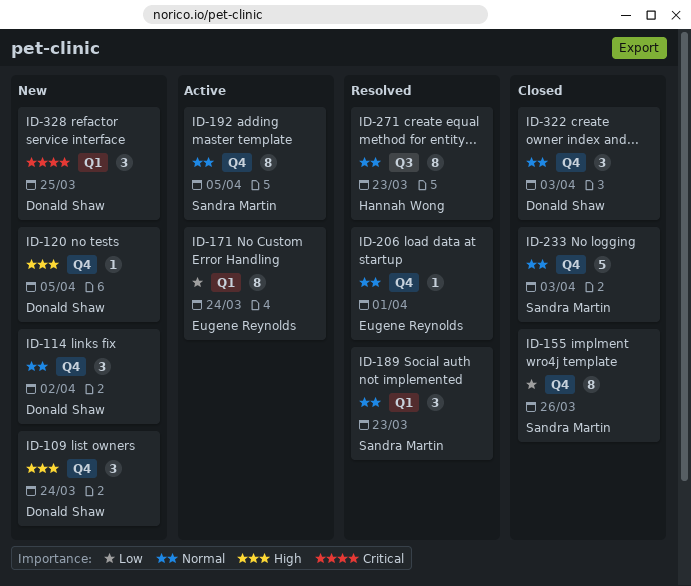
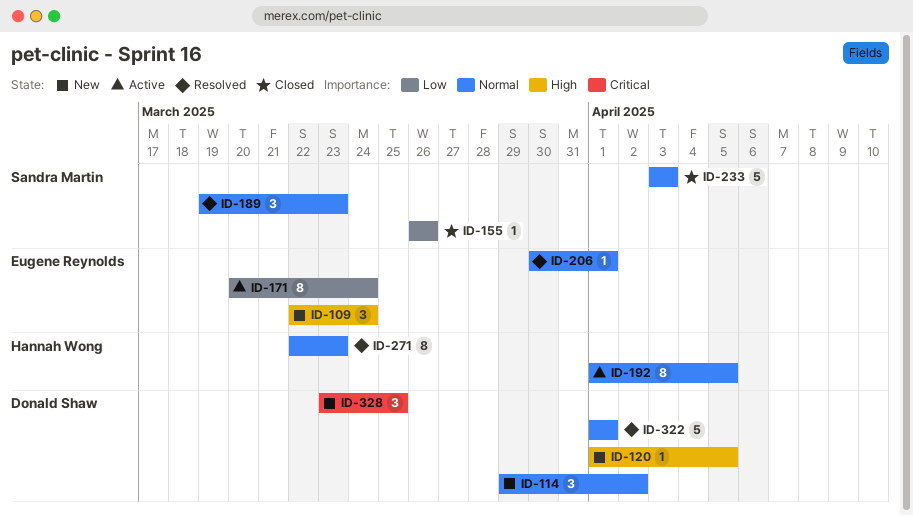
ID-109, owner: Donald Shaw -> Eugene Reynolds
ID-155, estimate: 8 -> 1
ID-192, owner: Sandra Martin -> Hannah Wong
ID-322, status: Closed -> Resolved
ID-322, estimate: 3 -> 5
ID-322, due: Apr 3 -> Apr 1

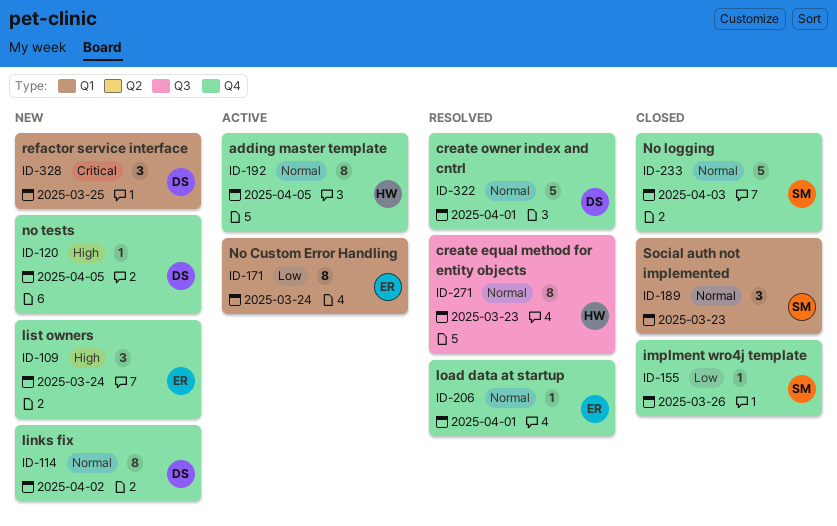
ID-114, estimate: 3 -> 8
ID-189, status: Resolved -> Closed

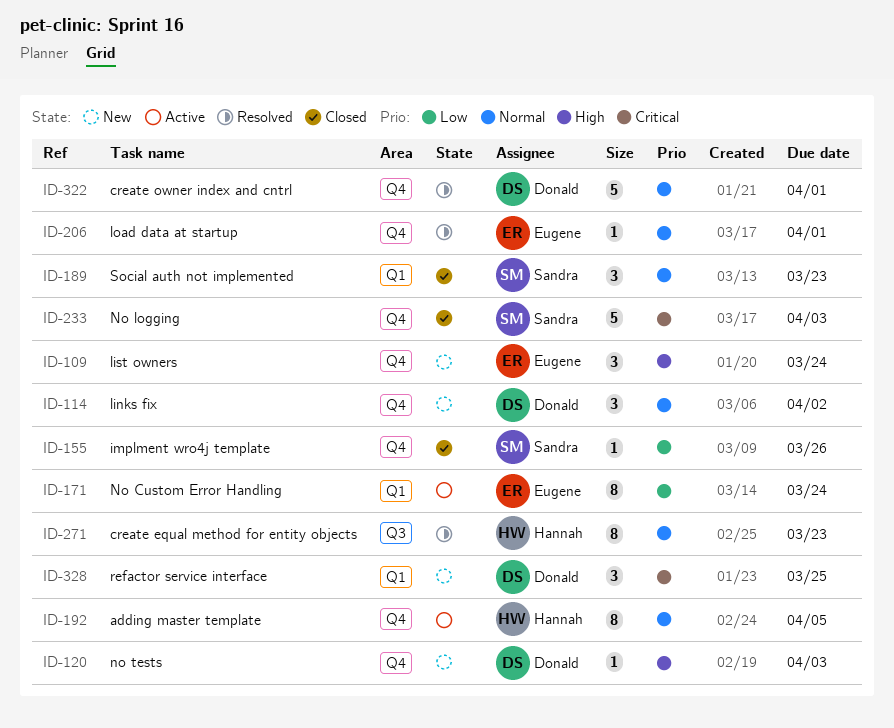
ID-114, estimate: 8 -> 3
ID-120, due: Apr 5 -> Apr 3
ID-233, priority: Normal -> Critical

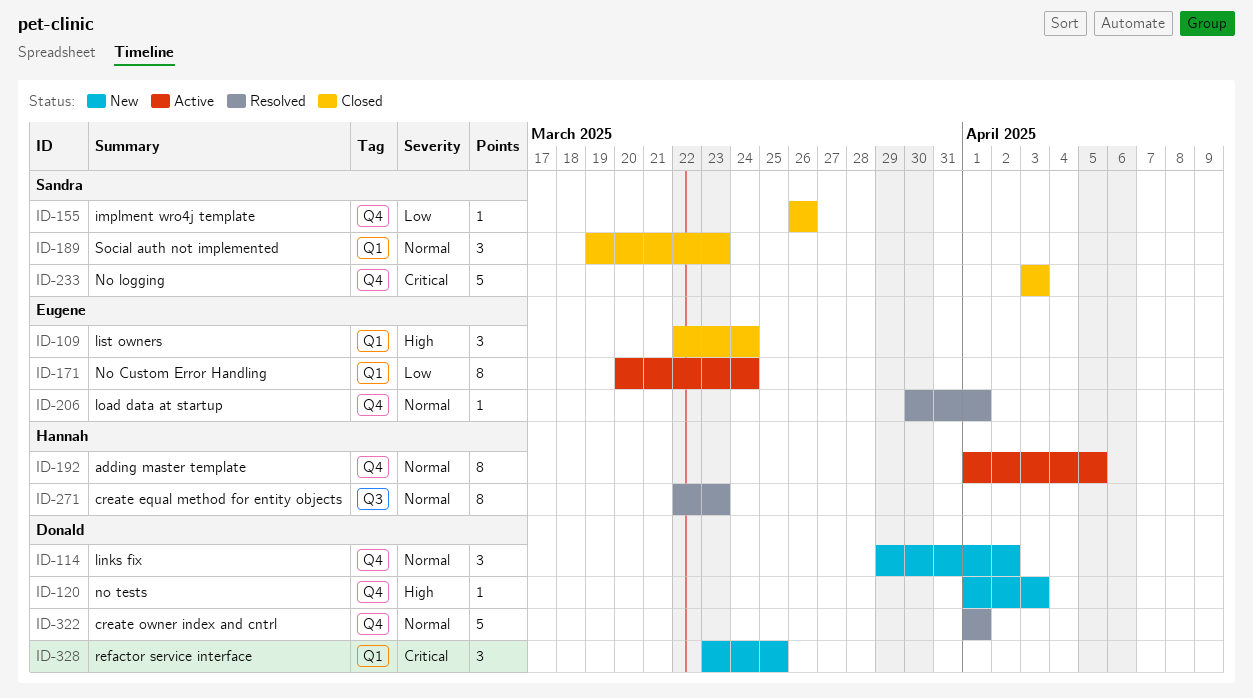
ID-109, status: New -> Closed
ID-109, label: Q4 -> Q1

